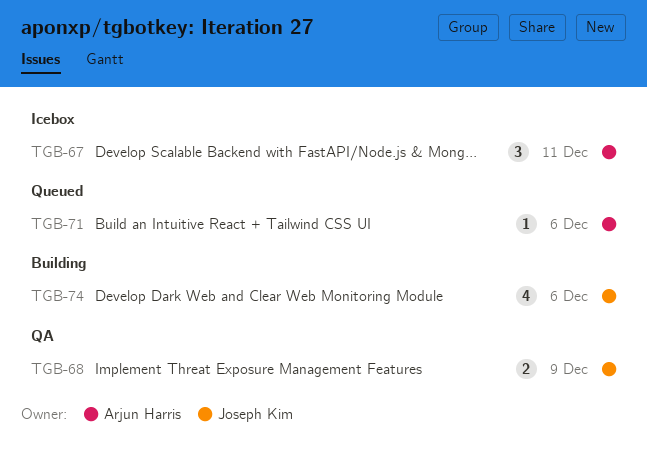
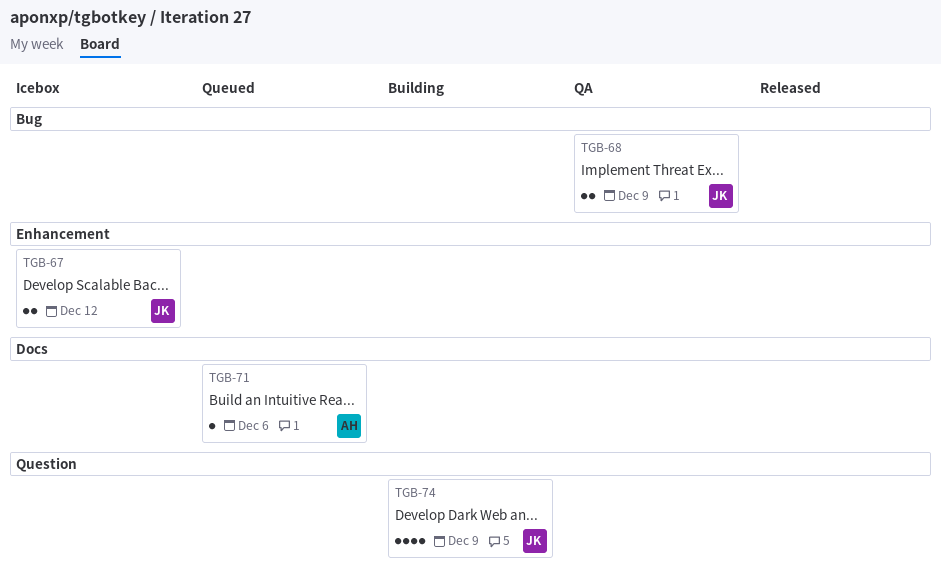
TGB-67, owner: Arjun Harris -> Joseph Kim
TGB-67, estimate: 3 -> 2
TGB-67, due: Dec 11 -> Dec 12
TGB-74, due: Dec 6 -> Dec 9

